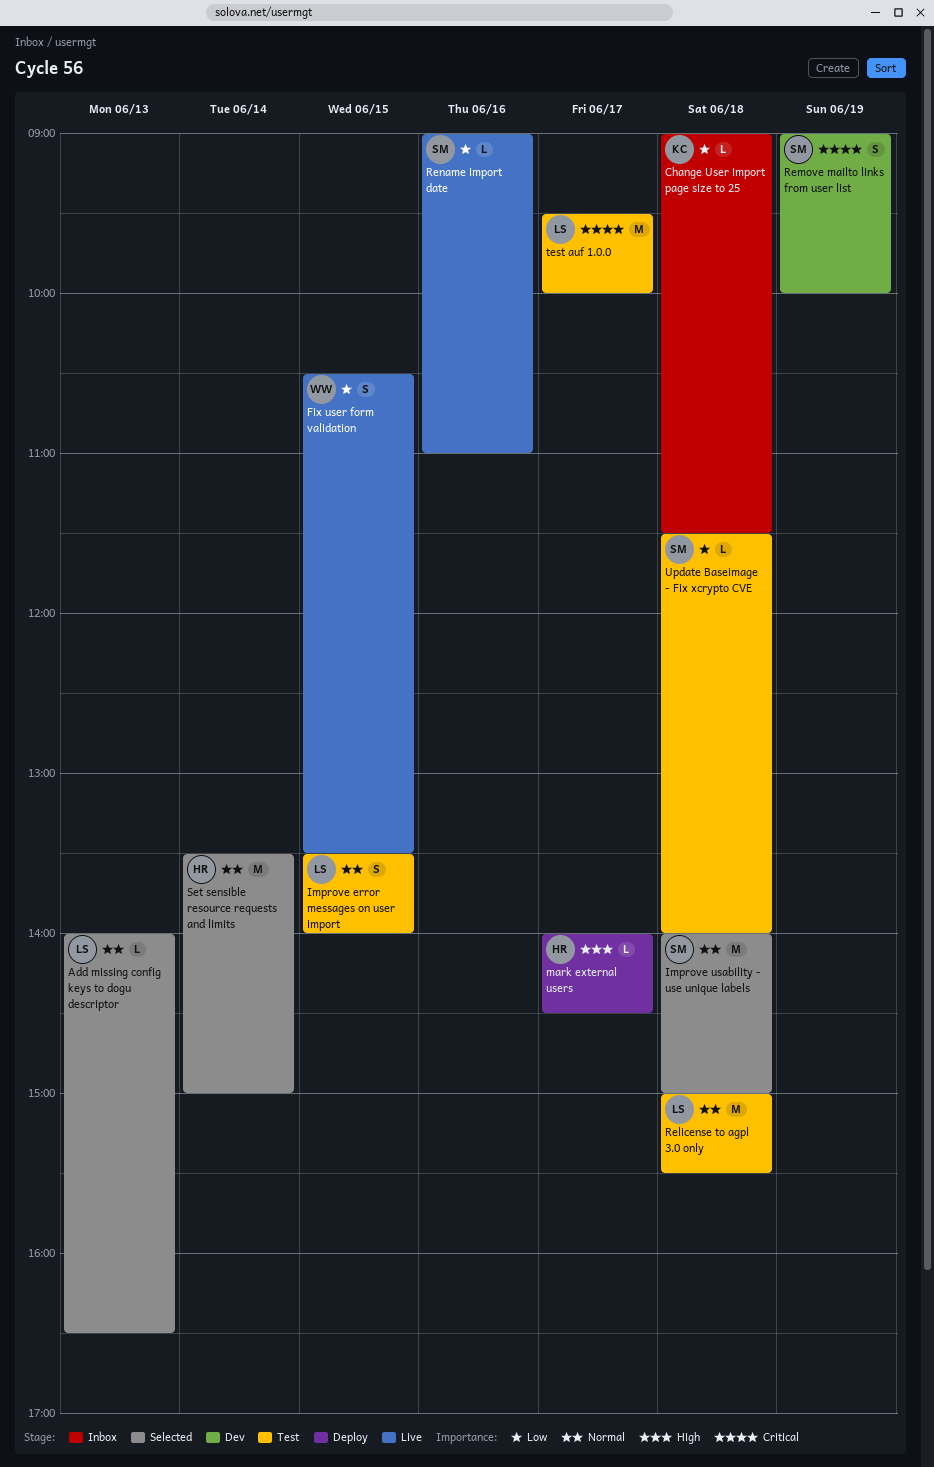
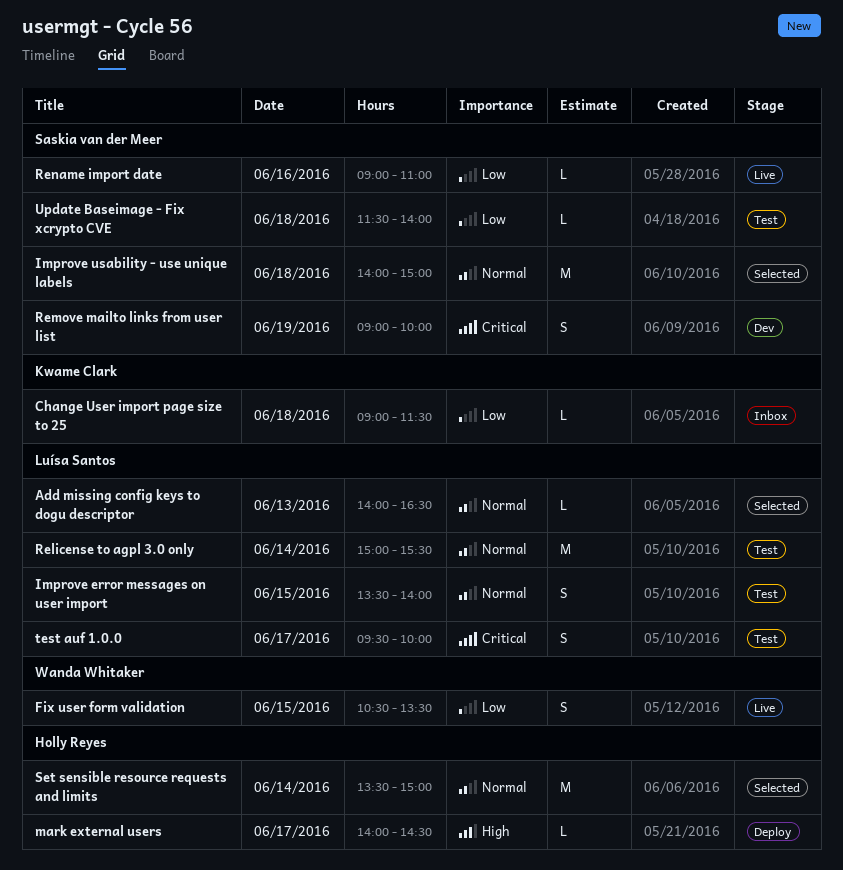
Relicense to agpl 3.0 only, day: Jun 18 -> Jun 14
test auf 1.0.0, estimate: M -> S

